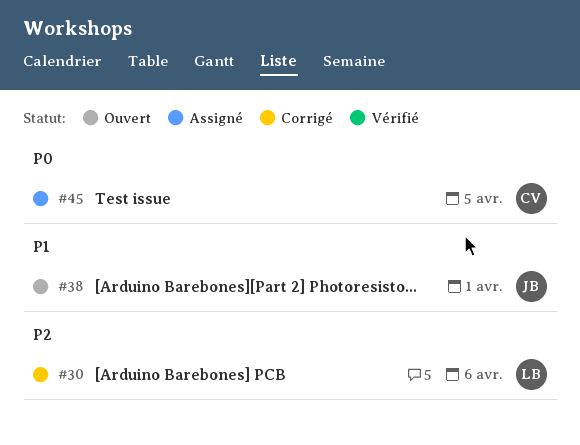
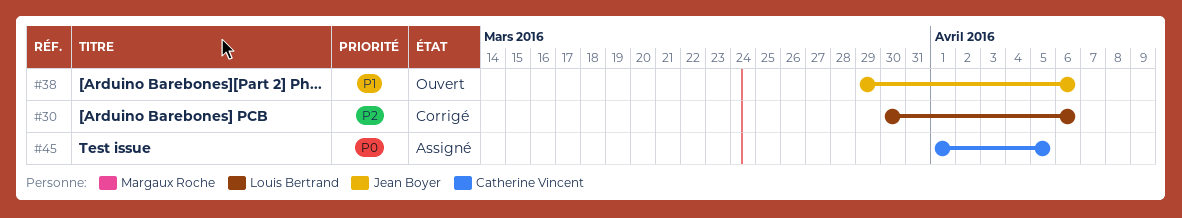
#38, due: Apr 1 -> Apr 6

